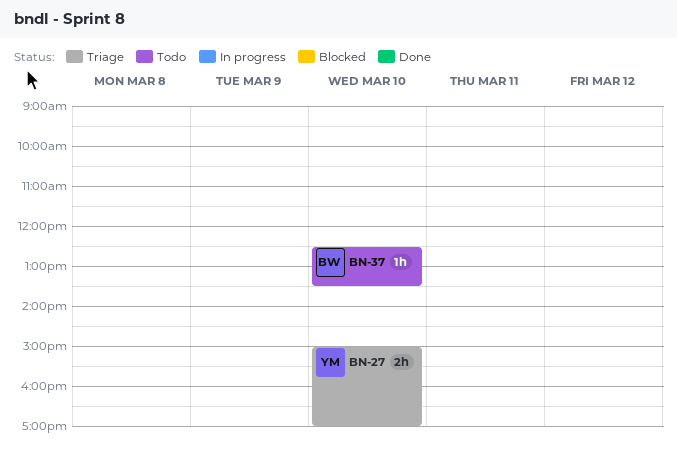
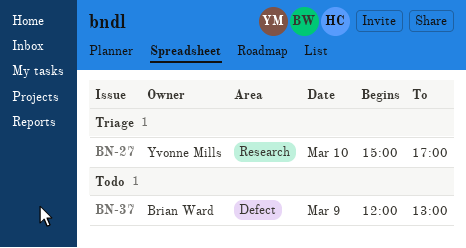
BN-37, day: Mar 10 -> Mar 9
BN-37, begins: 12:30 -> 12:00
BN-37, ends: 13:30 -> 13:00

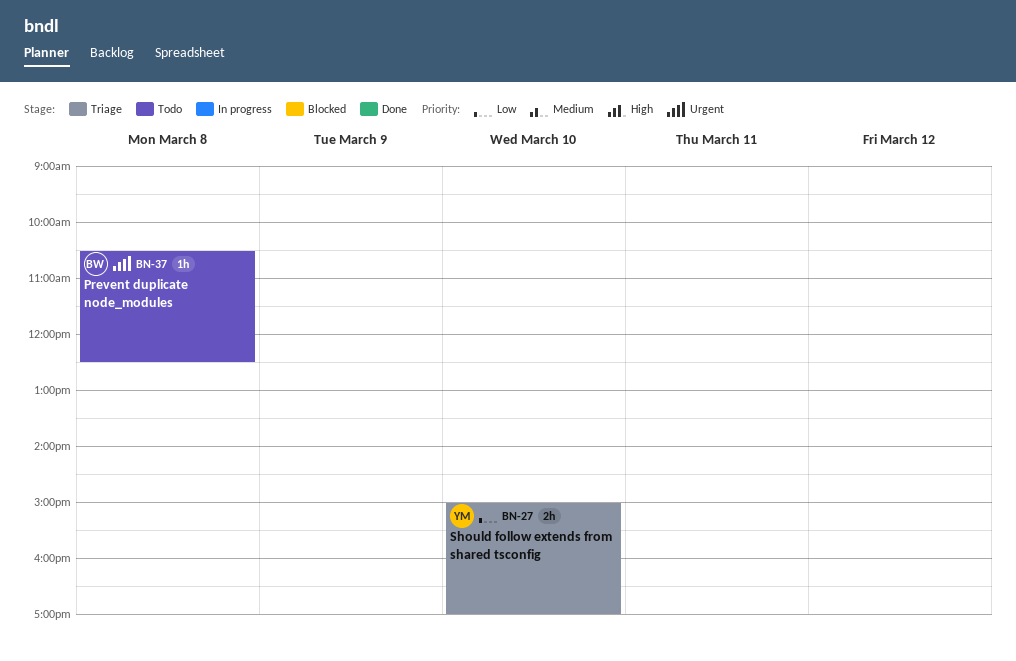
BN-37, day: Mar 9 -> Mar 8
BN-37, begins: 12:00 -> 10:30
BN-37, ends: 13:00 -> 12:30

